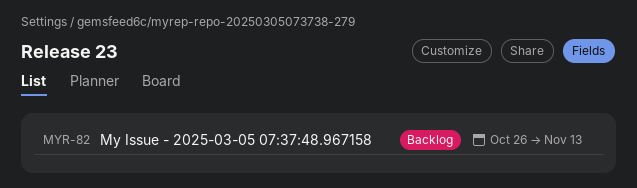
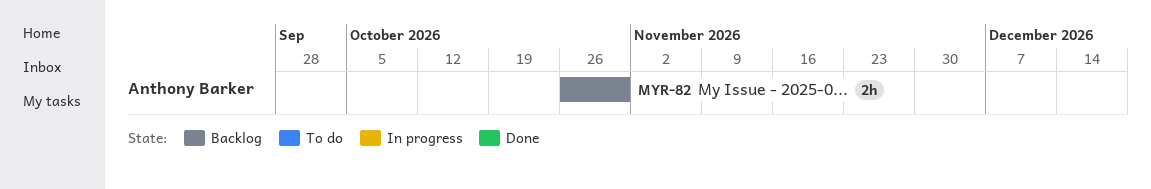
MYR-82, due: Nov 13 -> Oct 30

